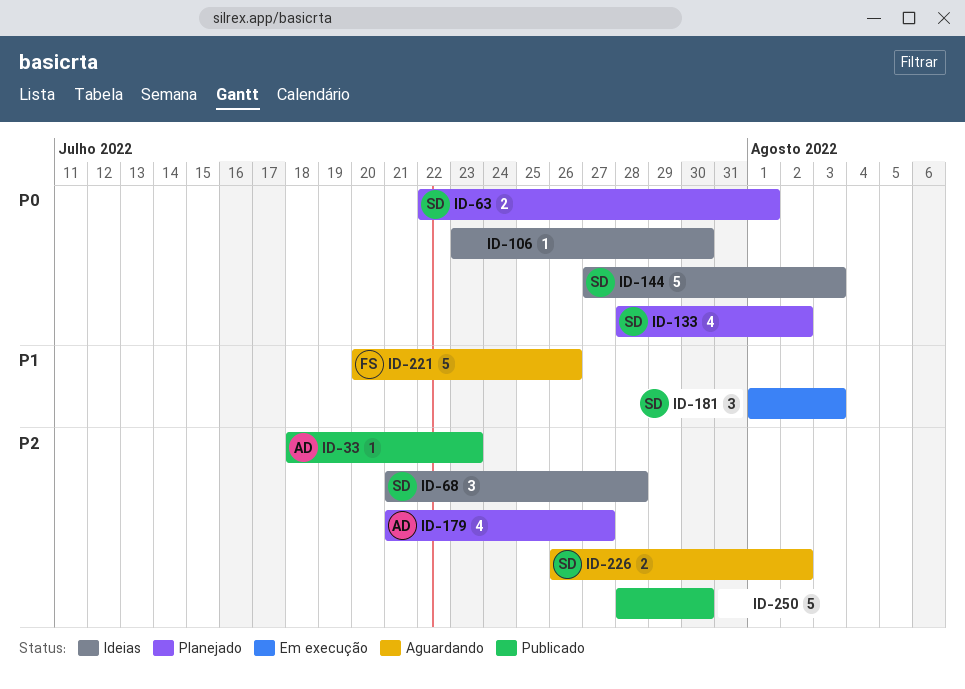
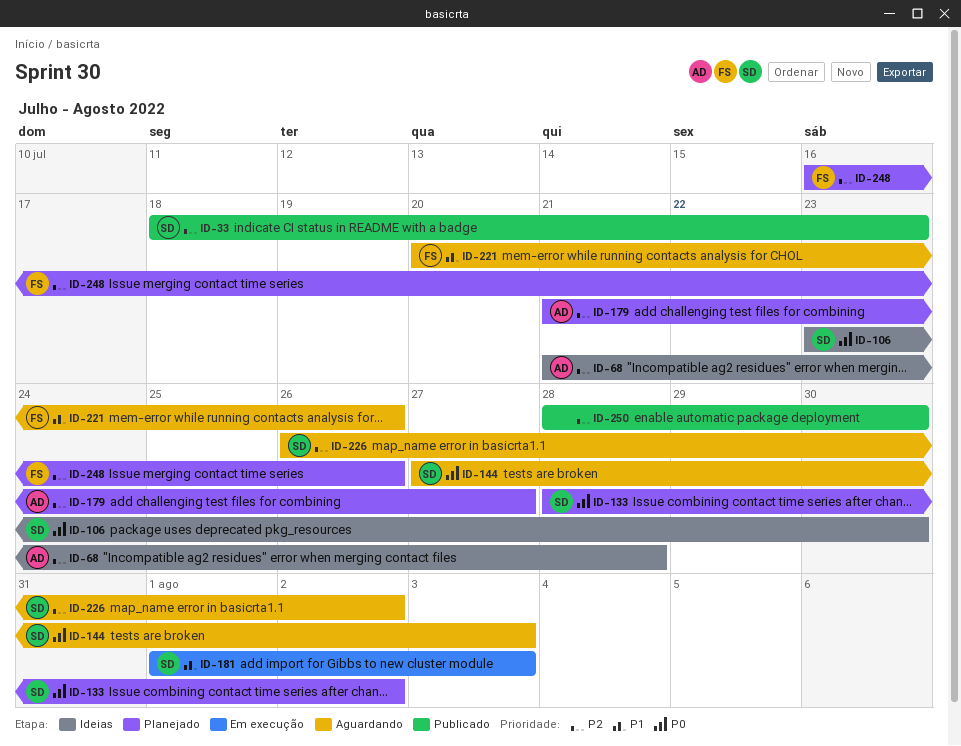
ID-33, owner: AD -> SD
ID-63: present -> none
ID-68, owner: SD -> AD
ID-106, owner: none -> SD
ID-144, status: Ideias -> Aguardando
ID-248: none -> present

